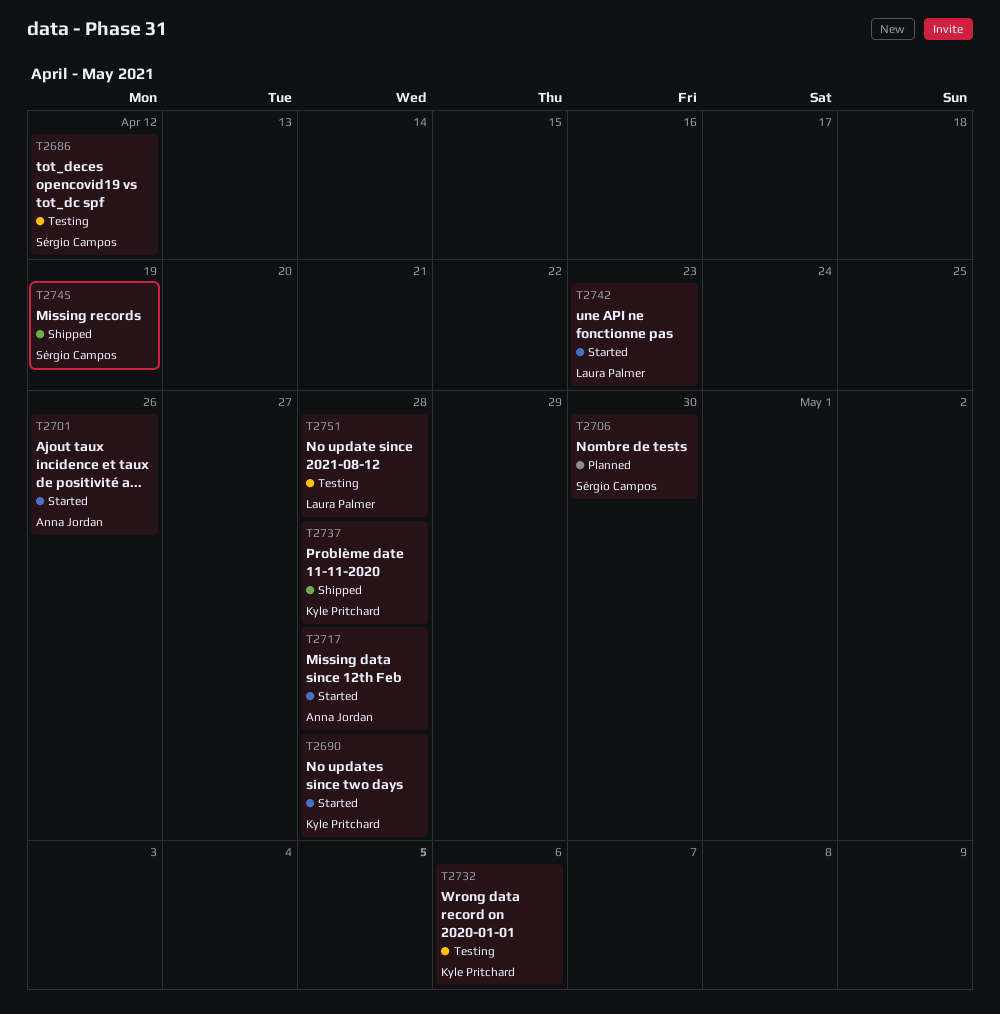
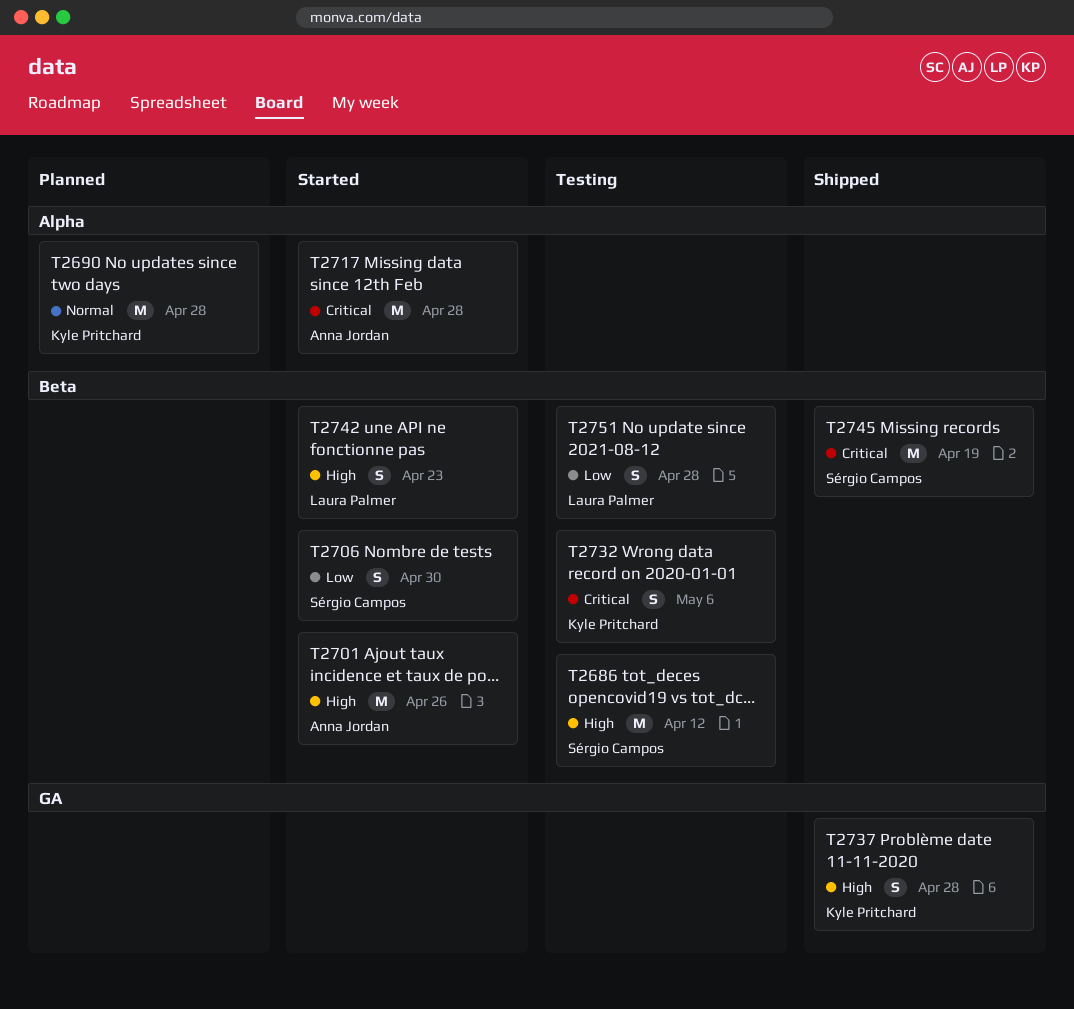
T2690, status: Started -> Planned
T2706, status: Planned -> Started

